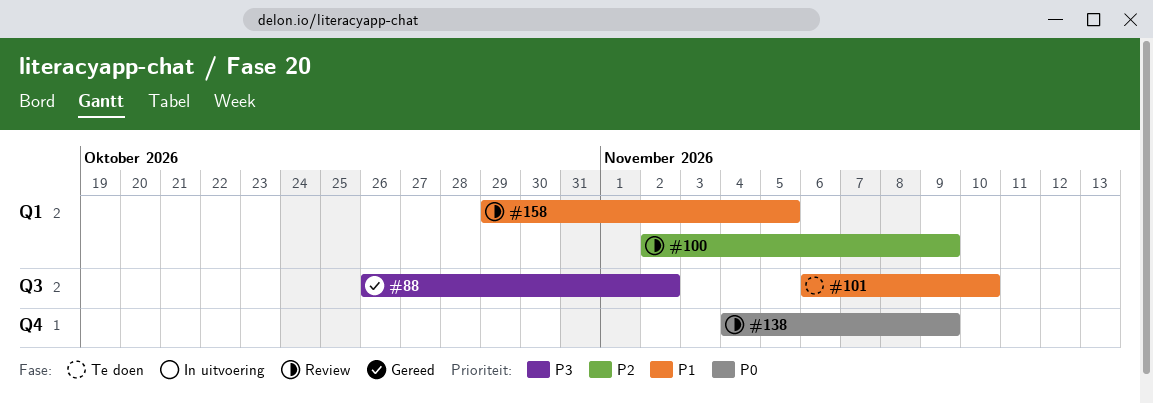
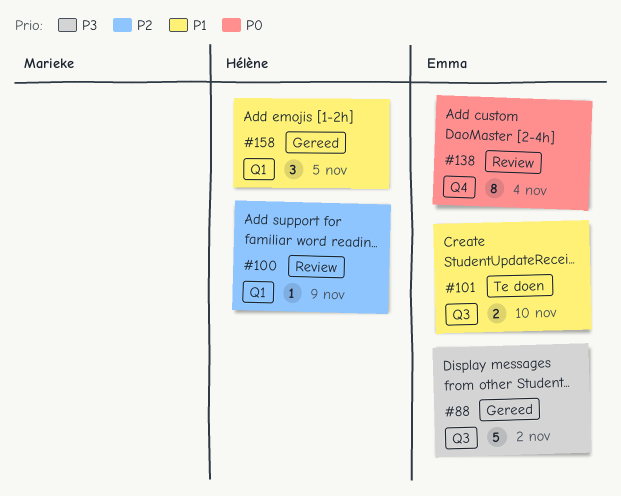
#138, due: Nov 9 -> Nov 4
#158, status: Review -> Gereed

